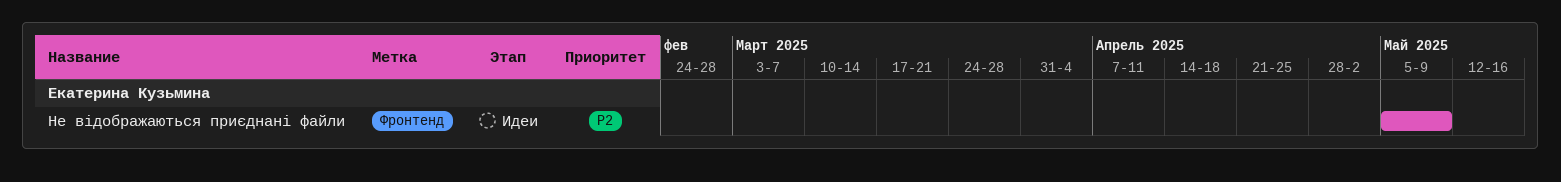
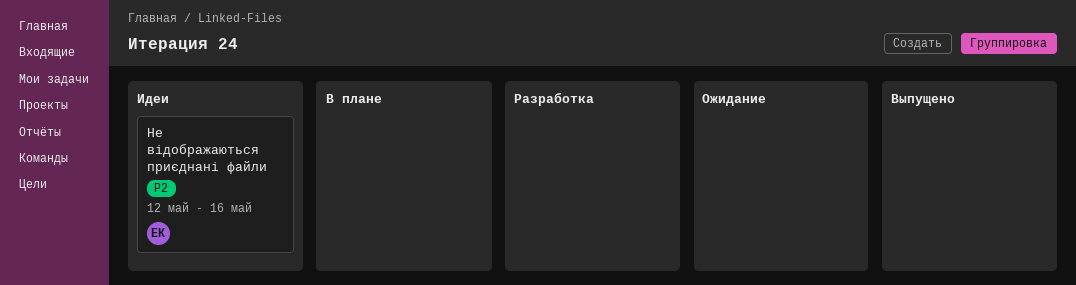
Не відображаються приєднані файли, start: May 5 -> May 12
Не відображаються приєднані файли, due: May 9 -> May 16

